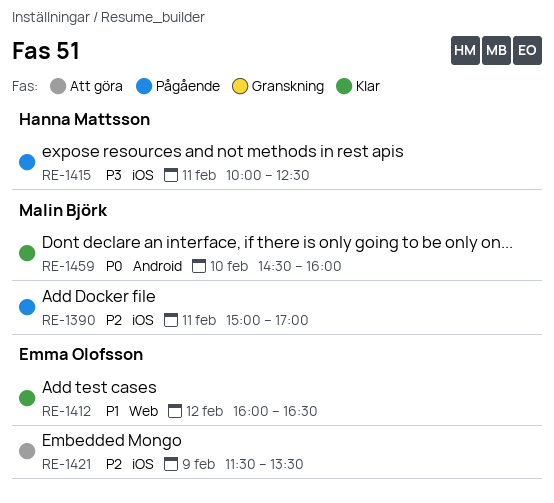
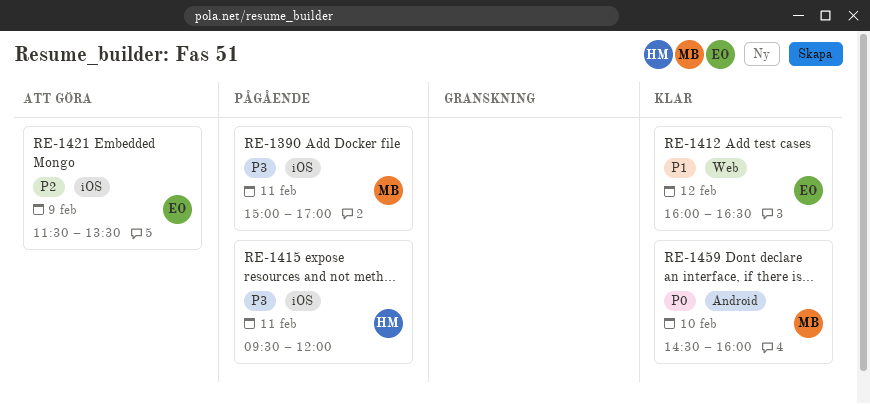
RE-1390, priority: P2 -> P3
RE-1415, begins: 10:00 -> 09:30
RE-1415, ends: 12:30 -> 12:00

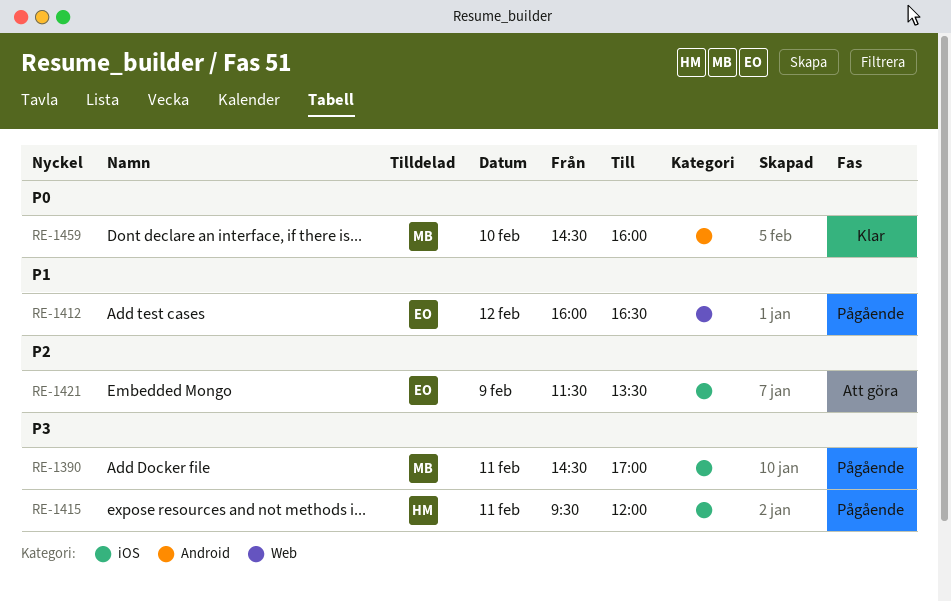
RE-1390, begins: 15:00 -> 14:30
RE-1412, status: Klar -> Pågående

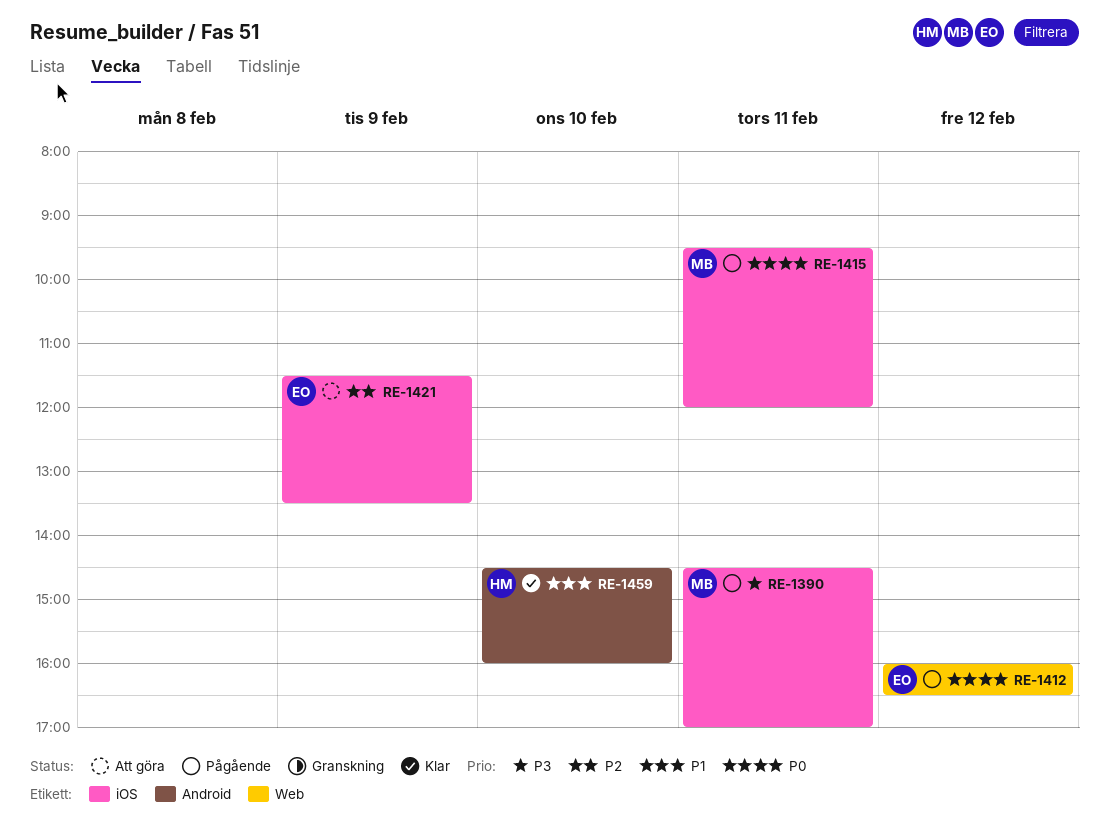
RE-1412, priority: P1 -> P0
RE-1415, owner: HM -> MB
RE-1415, priority: P3 -> P0
RE-1459, owner: MB -> HM
RE-1459, priority: P0 -> P1

